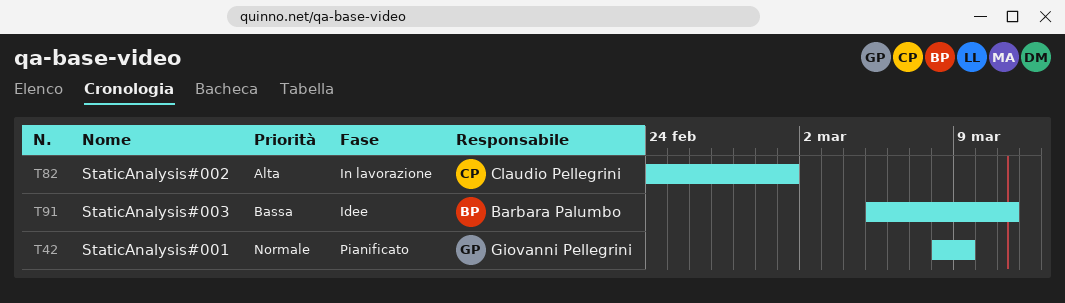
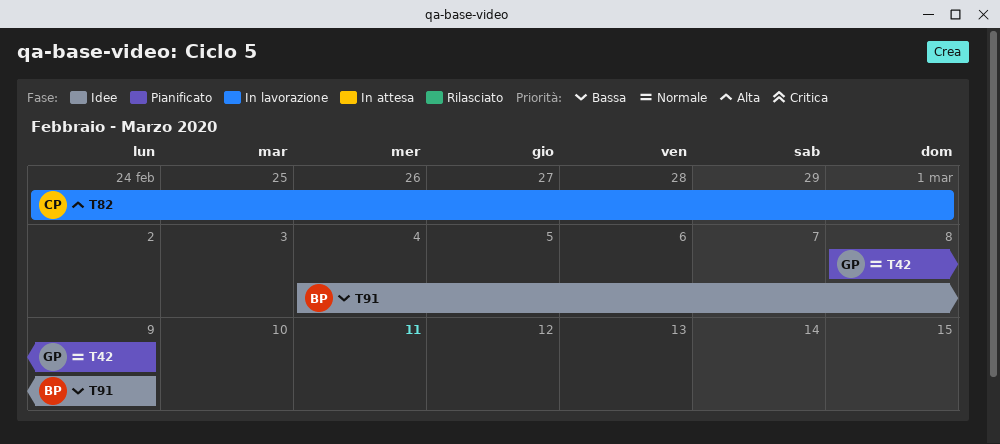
T91, start: Mar 5 -> Mar 4
T91, due: Mar 11 -> Mar 9

